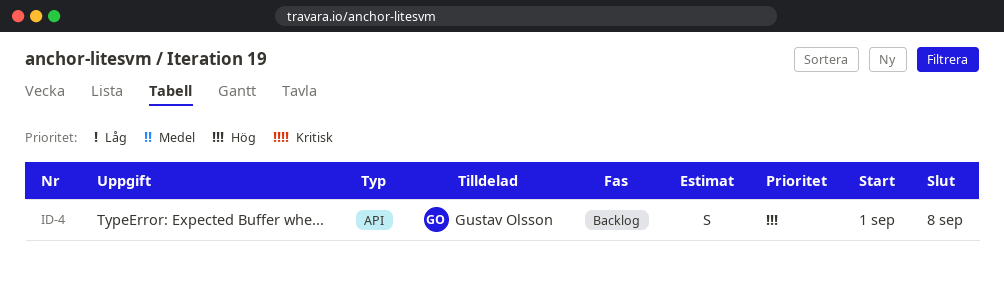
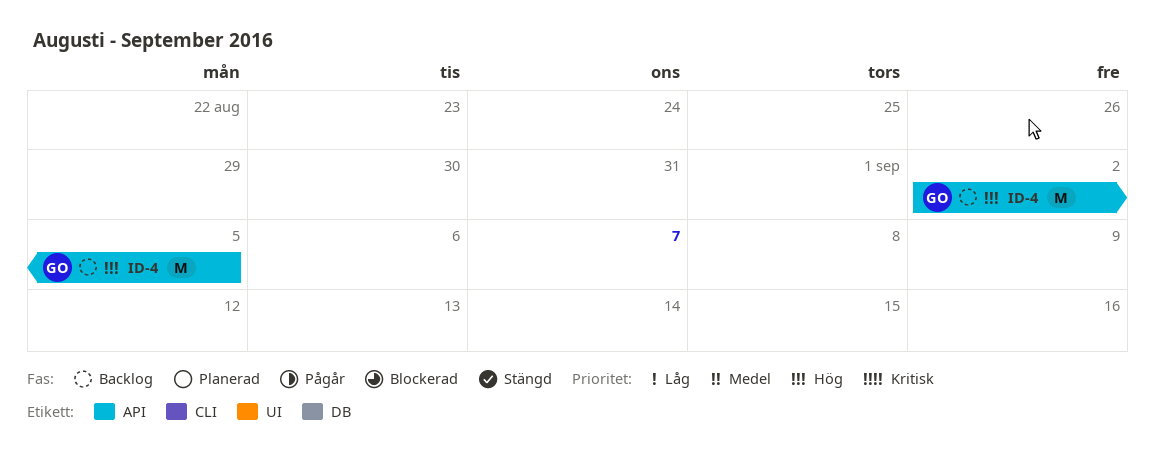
ID-4, estimate: S -> M
ID-4, start: Sep 1 -> Sep 2
ID-4, due: Sep 8 -> Sep 5

